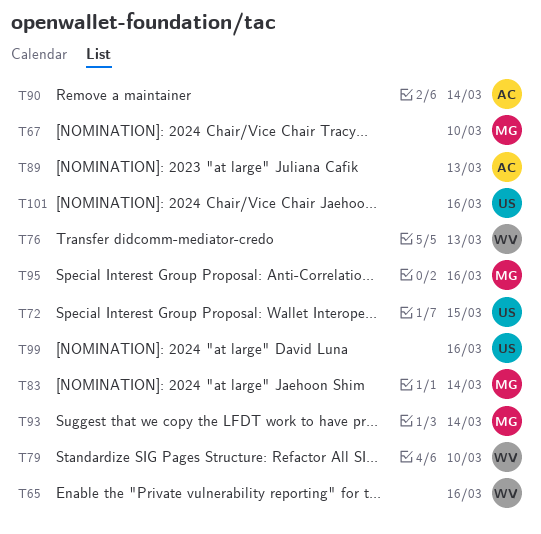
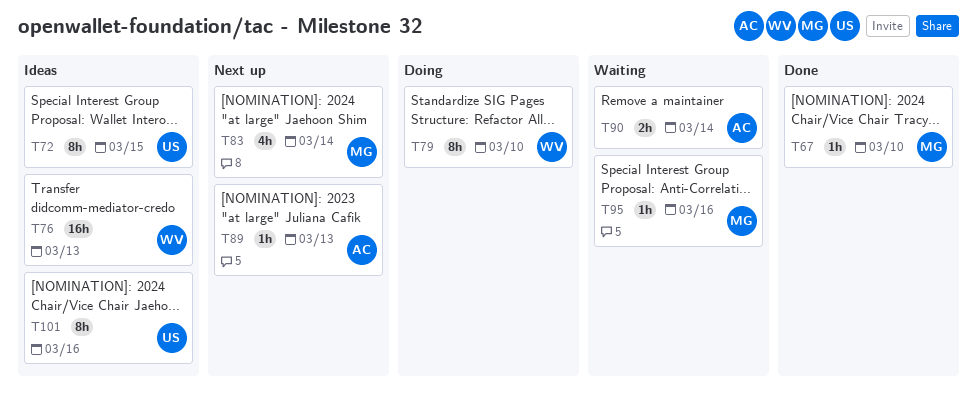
T65: present -> none
T93: present -> none
T99: present -> none

